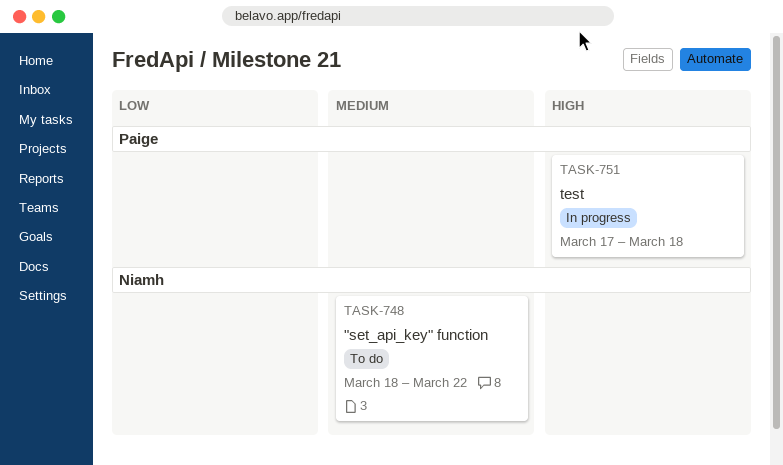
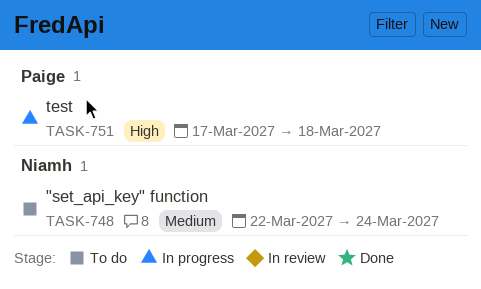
TASK-748, start: Mar 18 -> Mar 22
TASK-748, due: Mar 22 -> Mar 24

